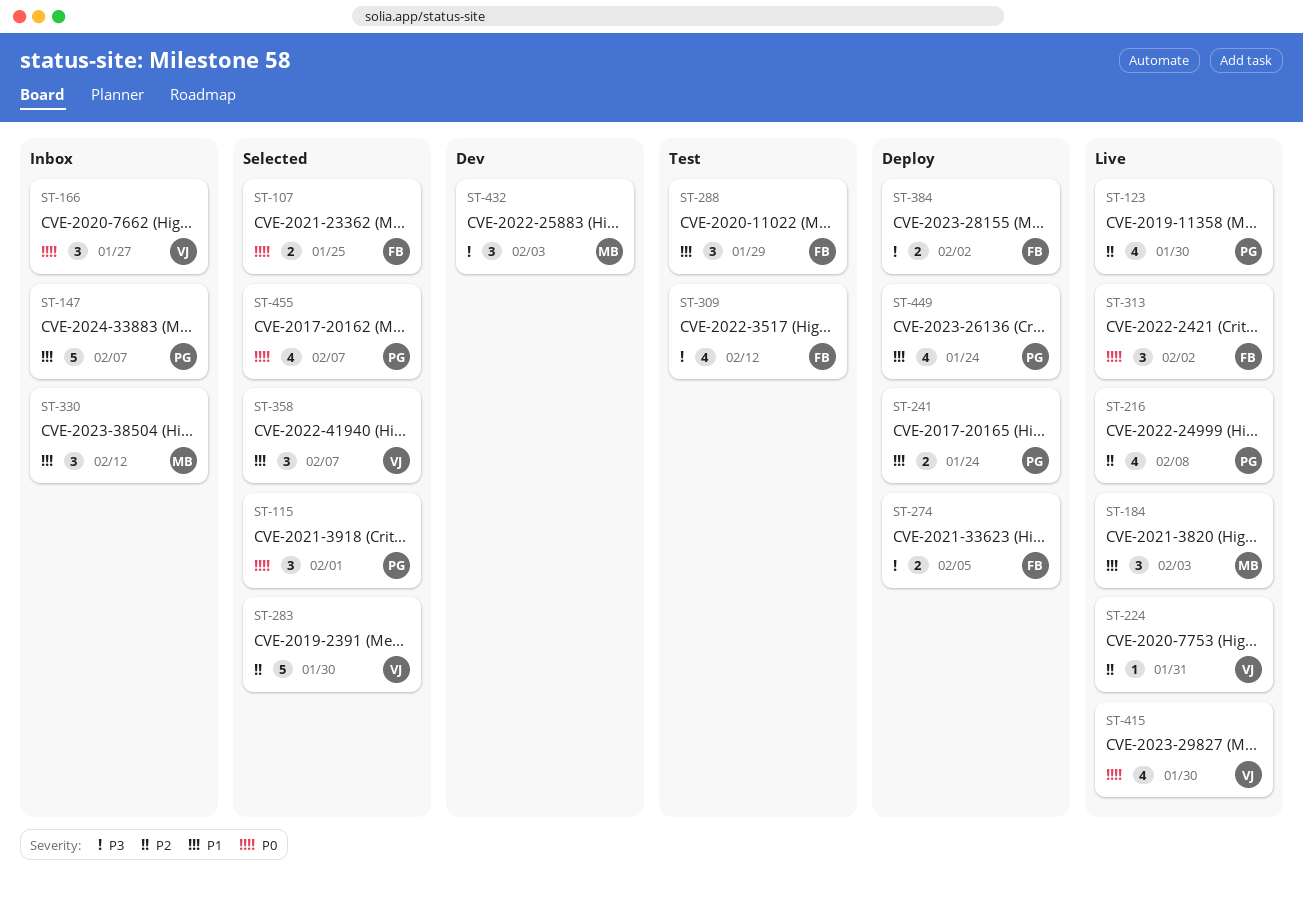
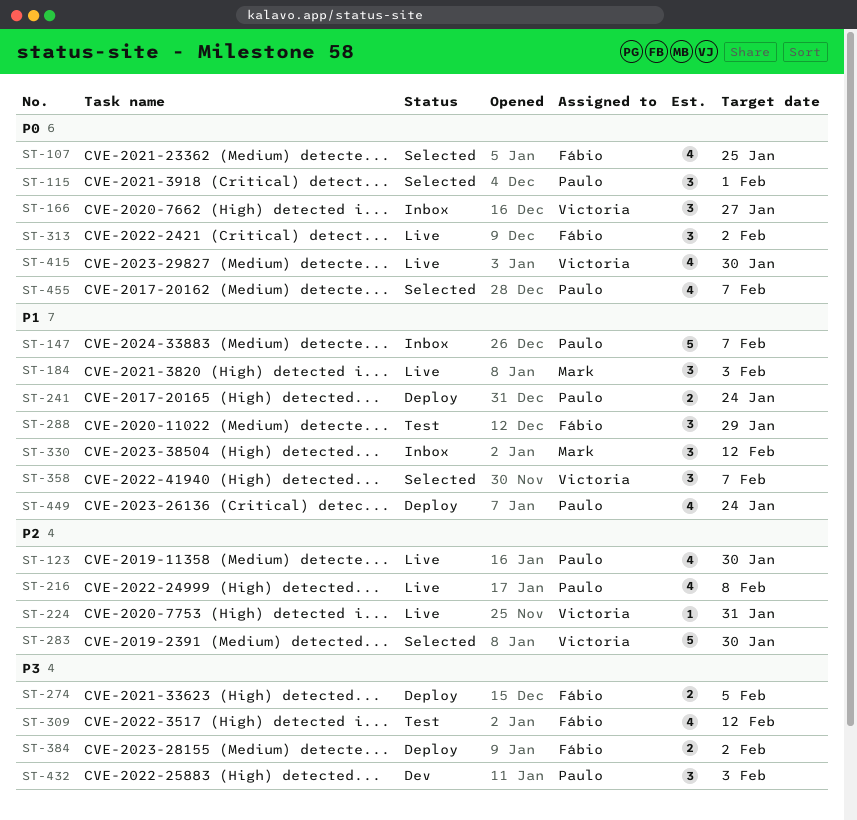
ST-107, estimate: 2 -> 4
ST-432, owner: Mark -> Paulo

